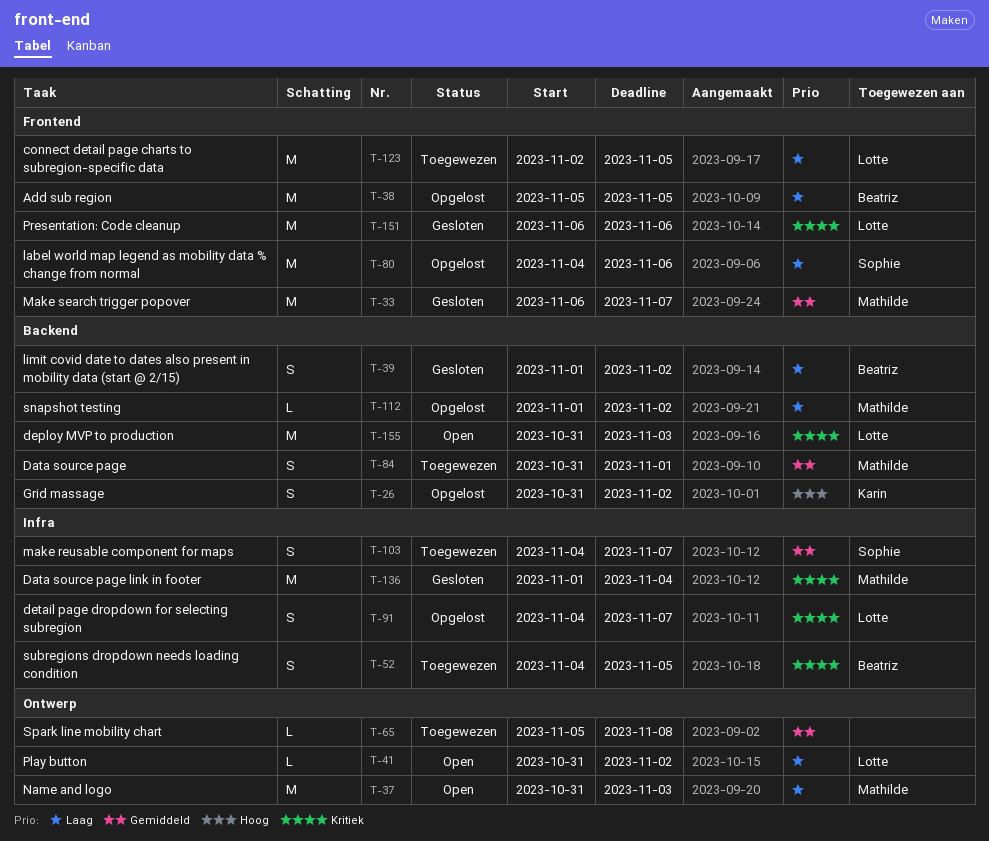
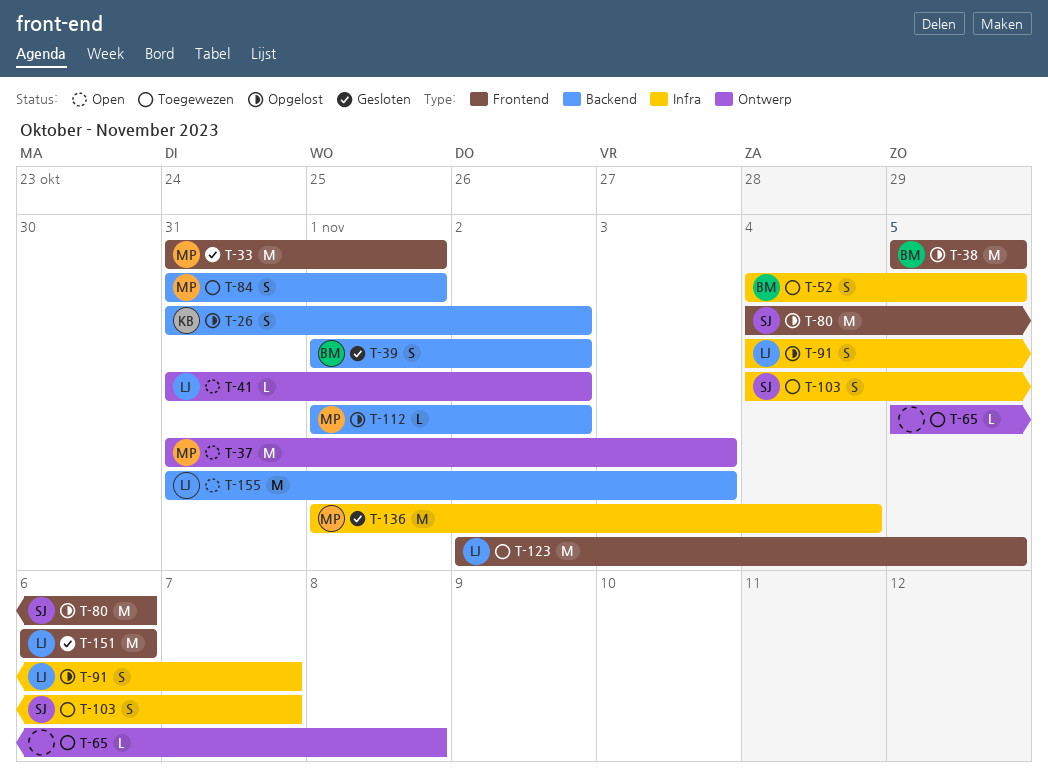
T-33, start: Nov 6 -> Oct 31
T-33, due: Nov 7 -> Nov 1

